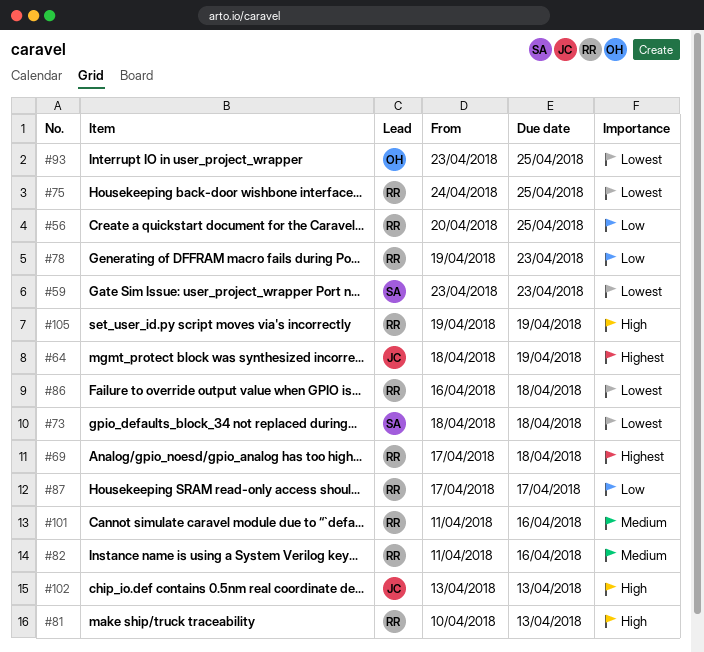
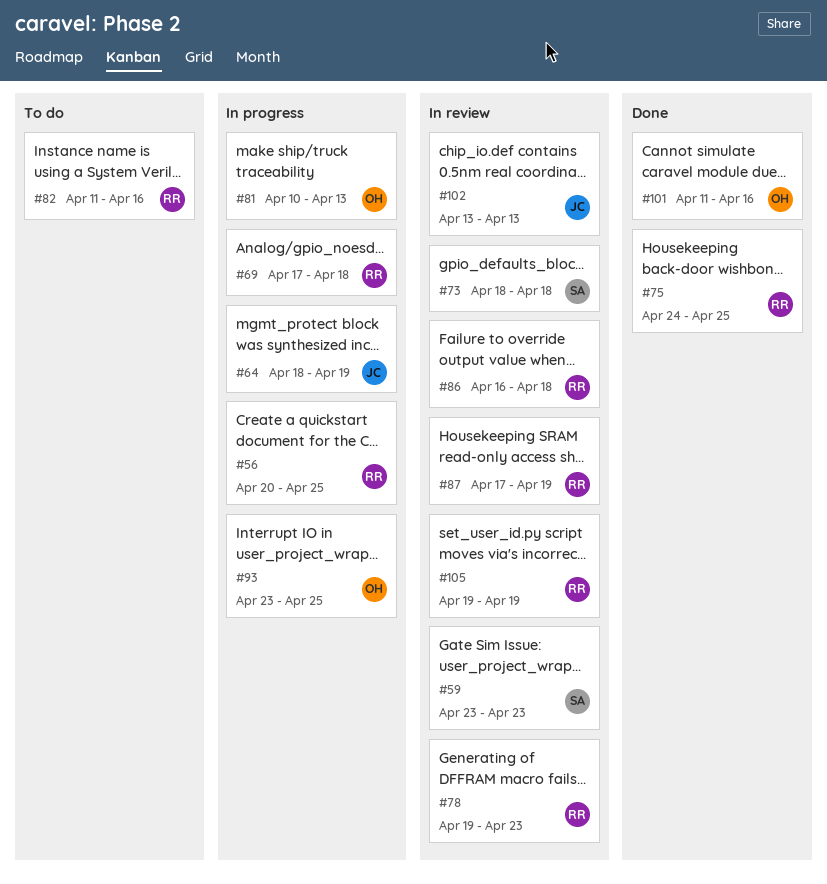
#81, owner: RR -> OH
#87, due: Apr 17 -> Apr 19
#101, owner: RR -> OH

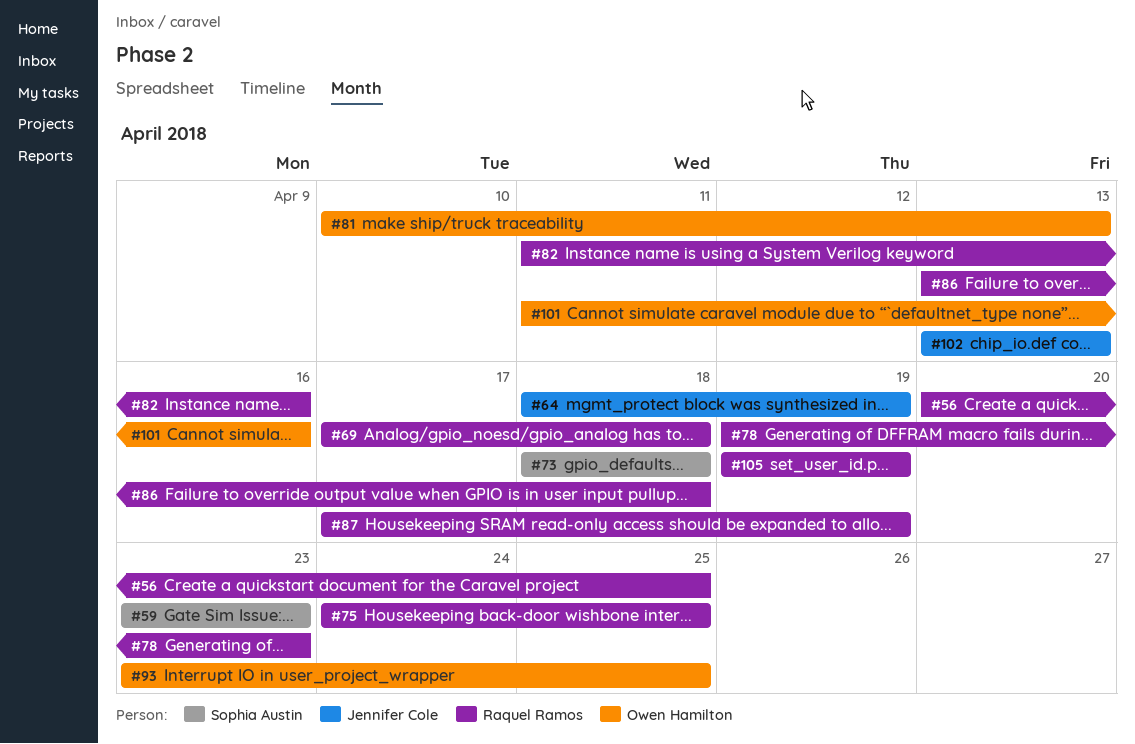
#86, start: Apr 16 -> Apr 13

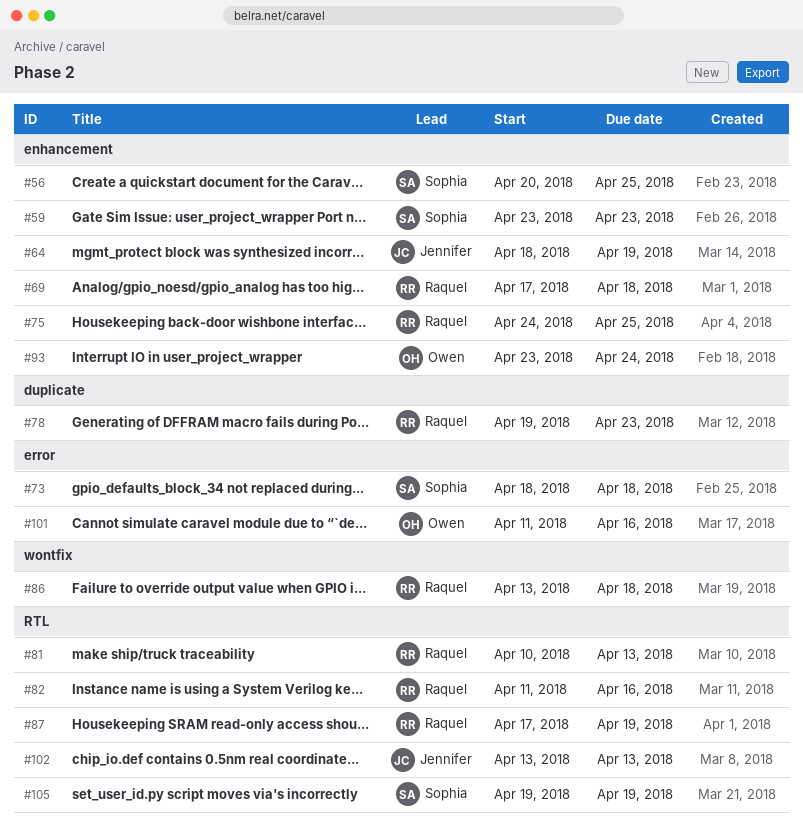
#56, owner: Raquel Ramos -> Sophia Austin
#81, owner: Owen Hamilton -> Raquel Ramos
#93, due: Apr 25 -> Apr 24
#105, owner: Raquel Ramos -> Sophia Austin

